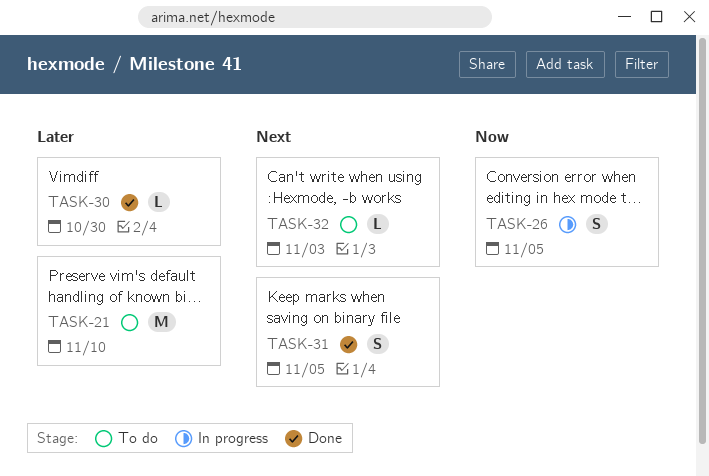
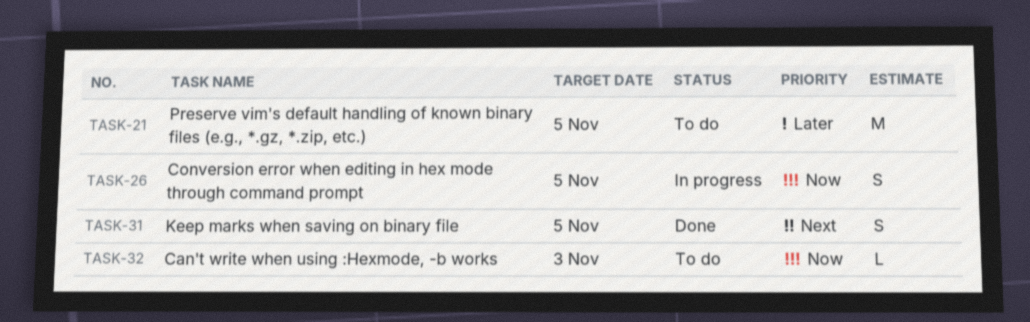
TASK-21, due: Nov 10 -> Nov 5
TASK-30: present -> none
TASK-32, priority: Next -> Now

